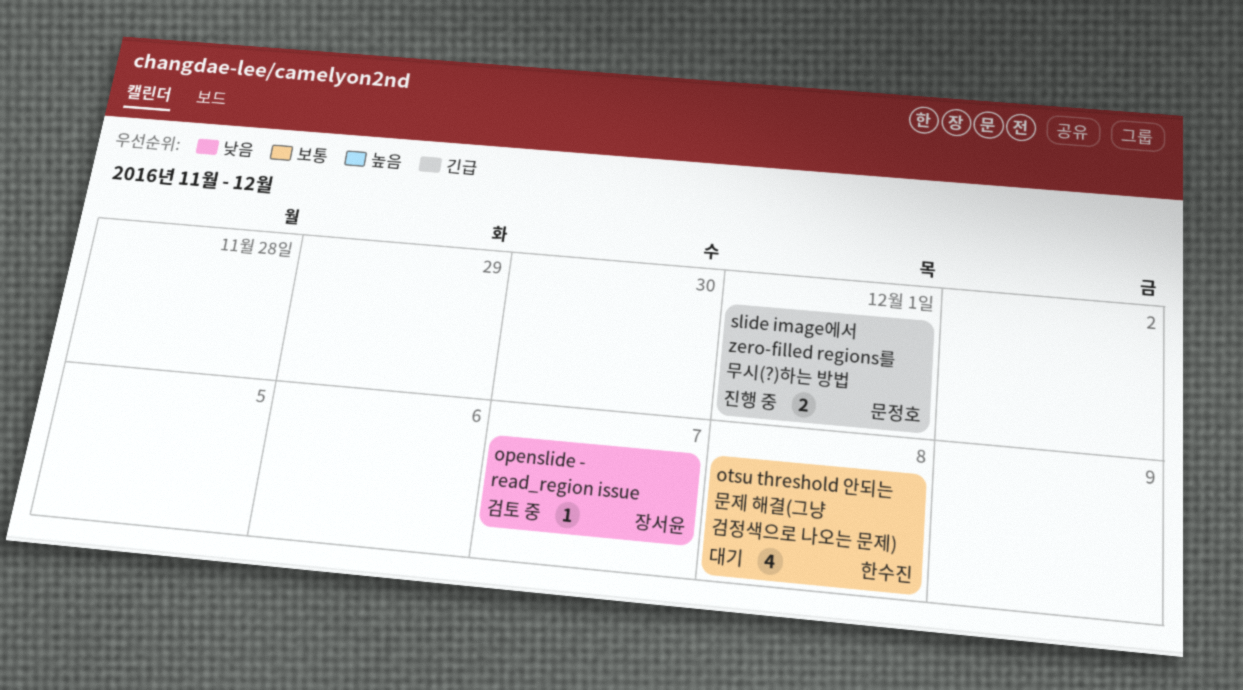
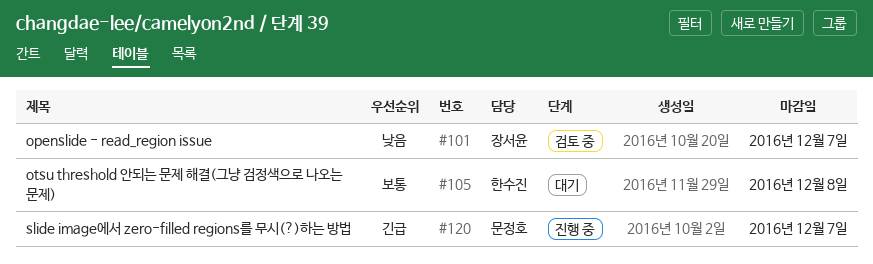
slide image에서 zero-filled regions를 무시(?)하는 방법, due: Dec 1 -> Dec 7

